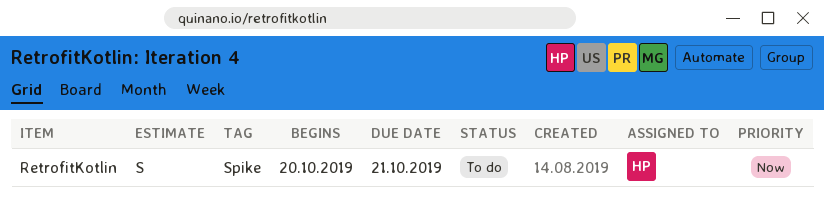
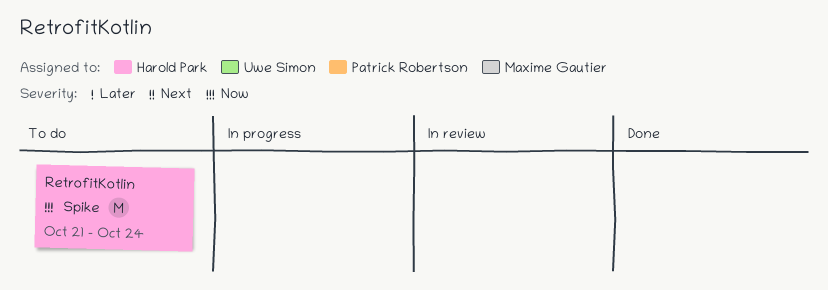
RetrofitKotlin, estimate: S -> M
RetrofitKotlin, start: Oct 20 -> Oct 21
RetrofitKotlin, due: Oct 21 -> Oct 24

